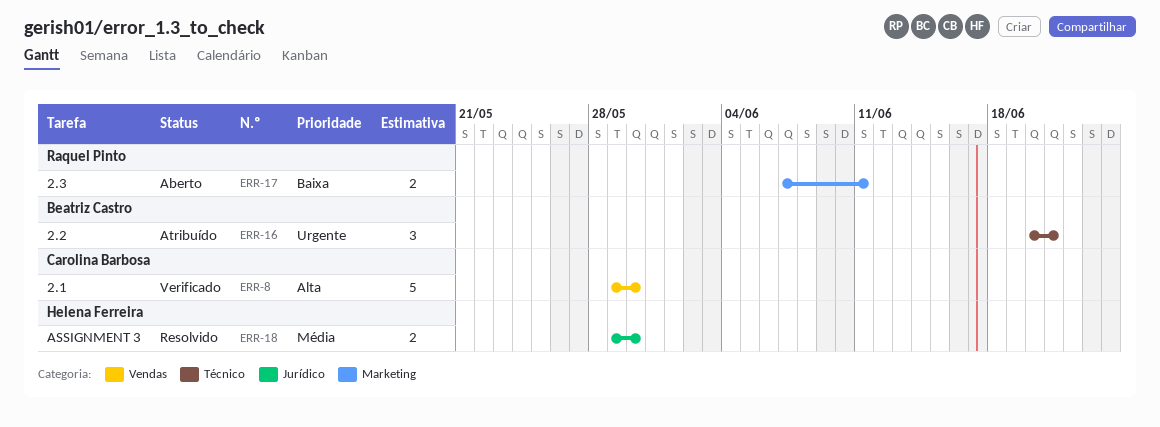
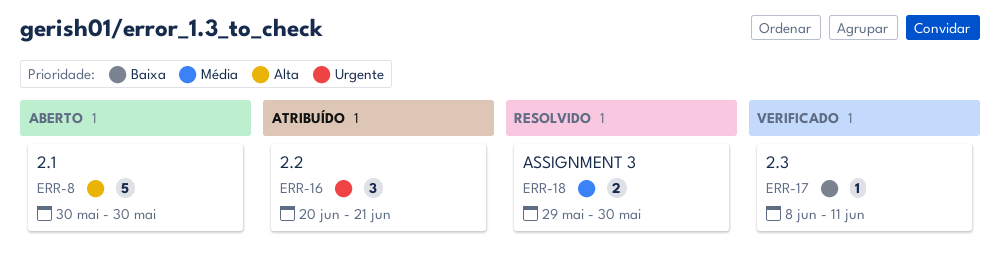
ERR-8, status: Verificado -> Aberto
ERR-8, start: May 29 -> May 30
ERR-17, status: Aberto -> Verificado
ERR-17, estimate: 2 -> 1
ERR-17, start: Jun 7 -> Jun 8

